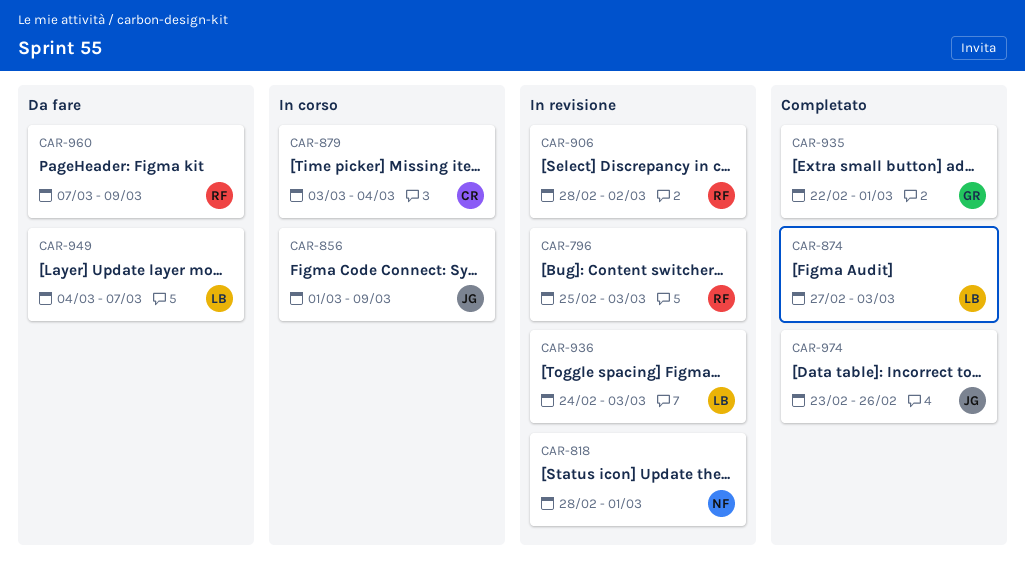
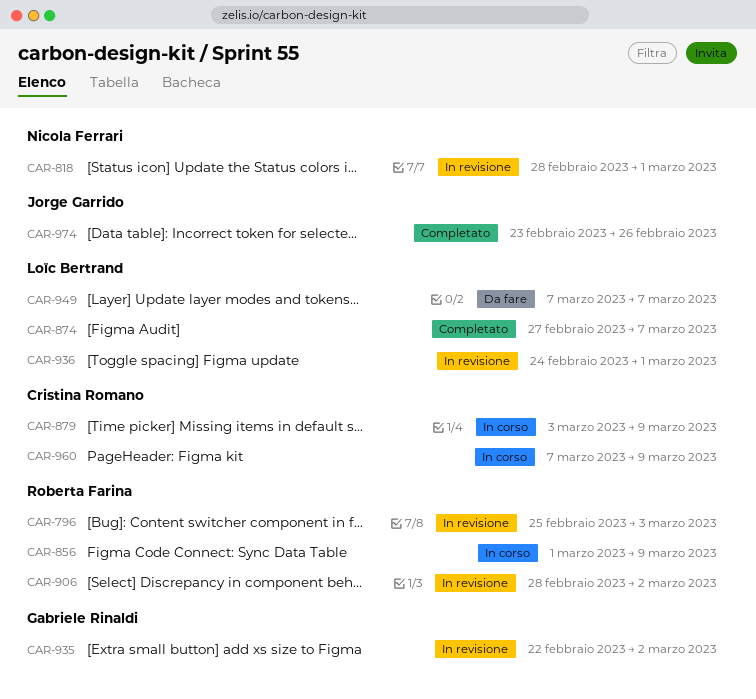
CAR-856, owner: Jorge Garrido -> Roberta Farina
CAR-874, due: Mar 3 -> Mar 7
CAR-879, due: Mar 4 -> Mar 9
CAR-935, status: Completato -> In revisione
CAR-935, due: Mar 1 -> Mar 2
CAR-936, due: Mar 3 -> Mar 1
CAR-949, start: Mar 4 -> Mar 7
CAR-960, status: Da fare -> In corso
CAR-960, owner: Roberta Farina -> Cristina Romano

